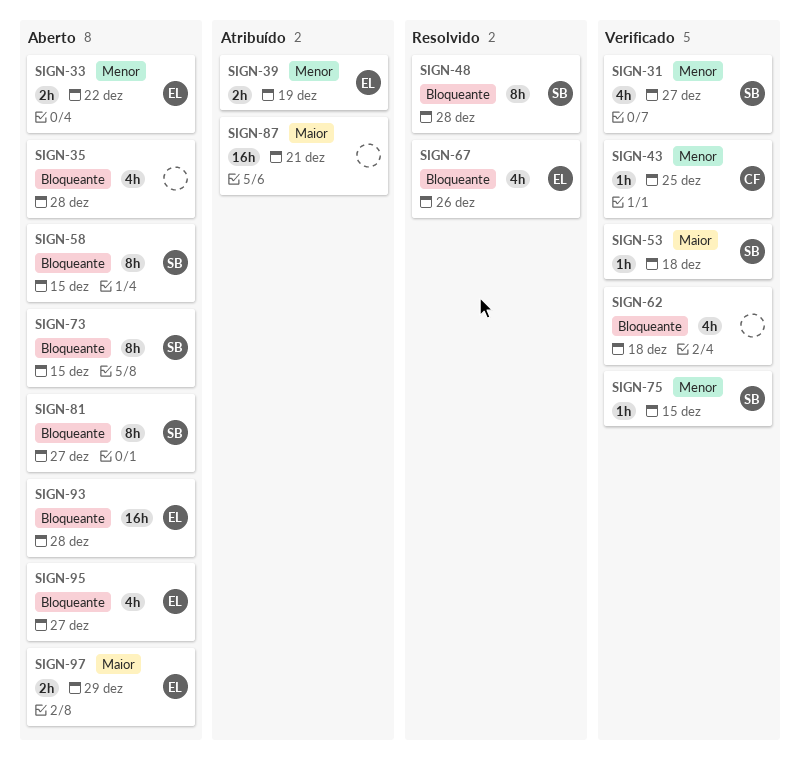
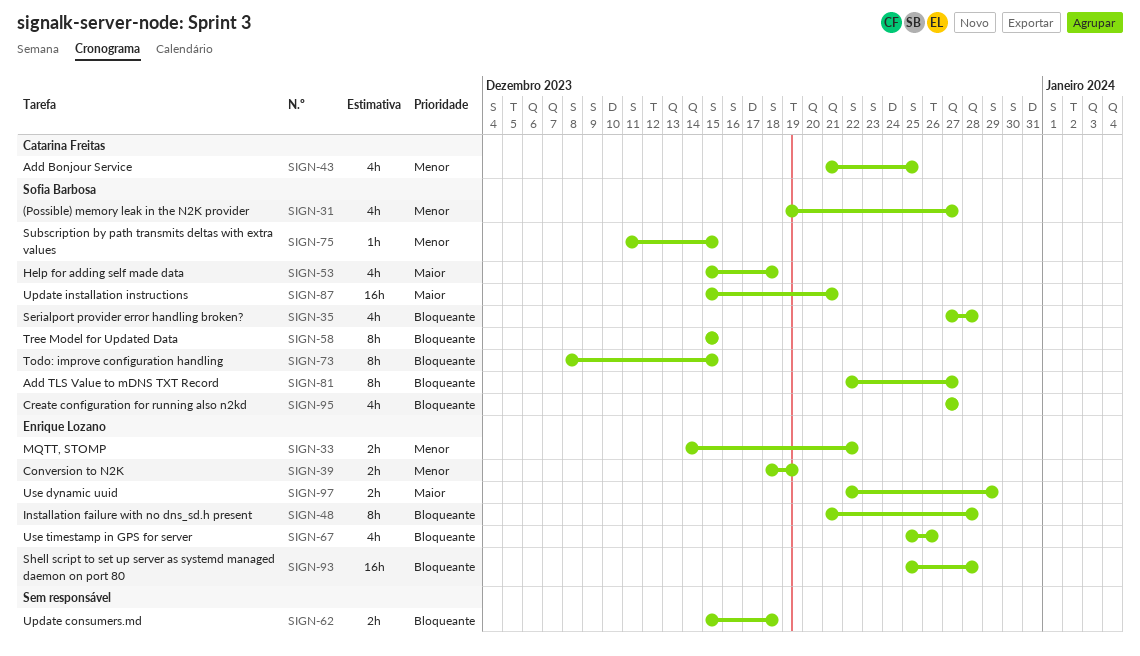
SIGN-35, owner: none -> Sofia Barbosa
SIGN-43, estimate: 1h -> 4h
SIGN-48, owner: Sofia Barbosa -> Enrique Lozano
SIGN-53, estimate: 1h -> 4h
SIGN-62, estimate: 4h -> 2h
SIGN-87, owner: none -> Sofia Barbosa
SIGN-95, owner: Enrique Lozano -> Sofia Barbosa

